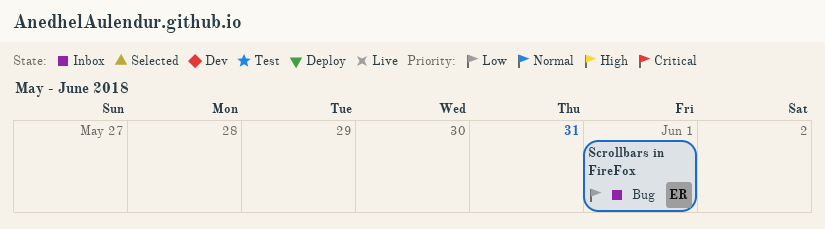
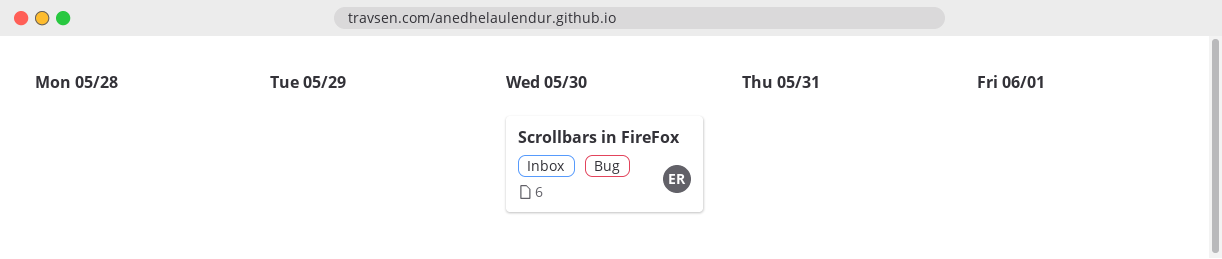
Scrollbars in FireFox, due: Jun 1 -> May 30

